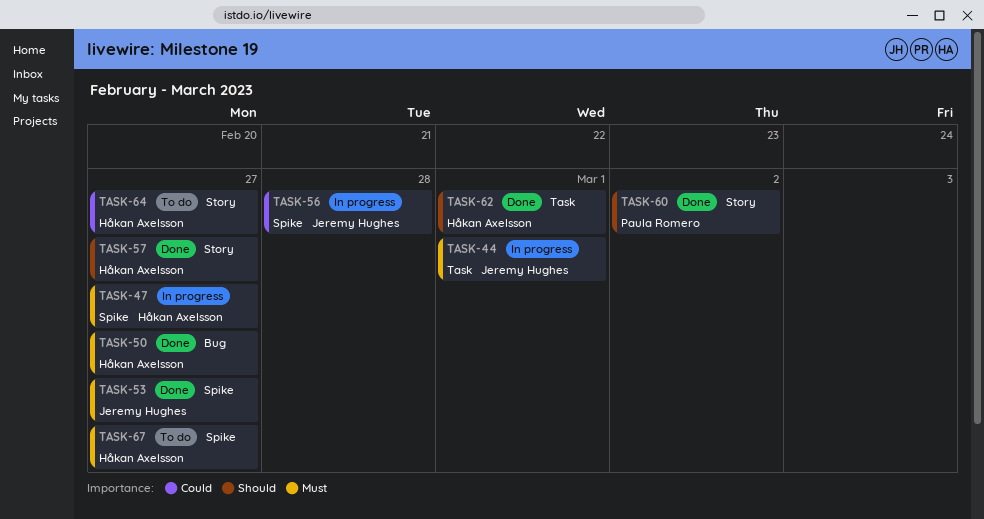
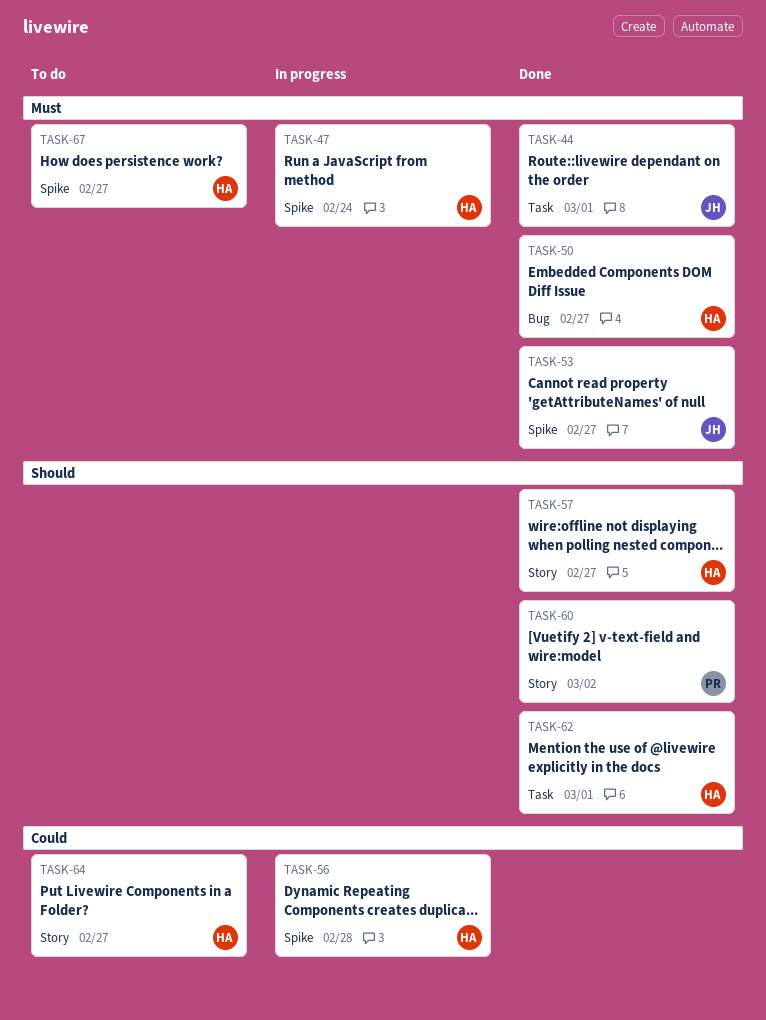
TASK-44, status: In progress -> Done
TASK-47, due: Feb 27 -> Feb 24
TASK-56, owner: Jeremy Hughes -> Håkan Axelsson

